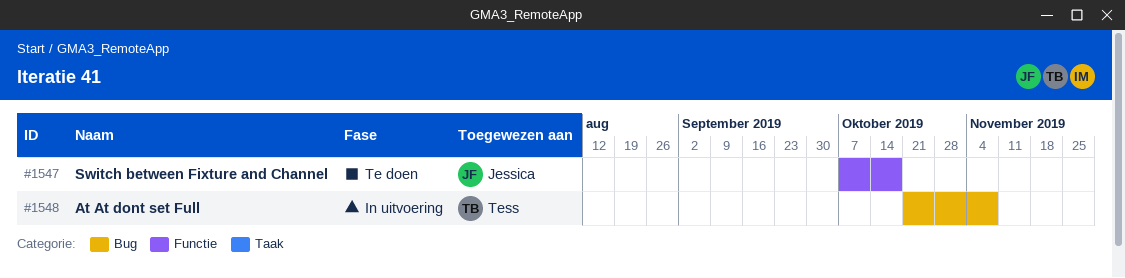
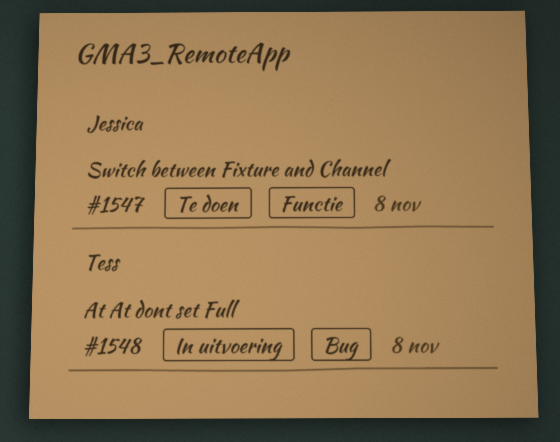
#1547, due: Oct 18 -> Nov 8

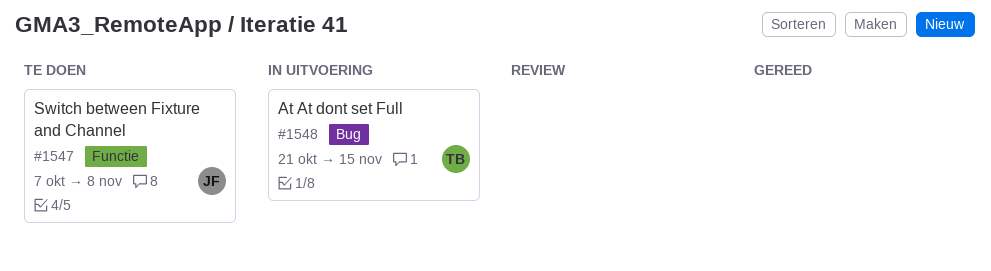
#1548, due: Nov 8 -> Nov 15

